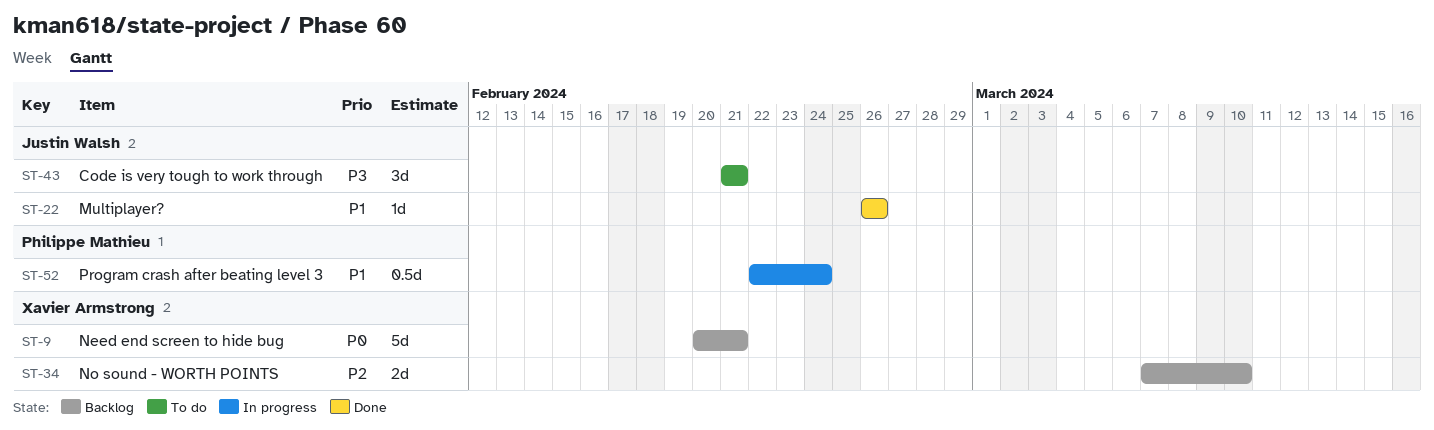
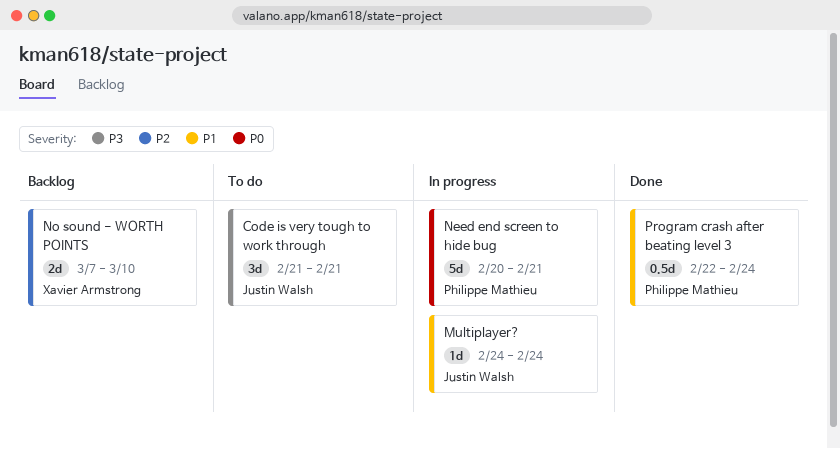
Multiplayer?, status: Done -> In progress
Multiplayer?, start: Feb 26 -> Feb 24
Multiplayer?, due: Feb 26 -> Feb 24
Need end screen to hide bug, status: Backlog -> In progress
Need end screen to hide bug, owner: Xavier Armstrong -> Philippe Mathieu
Program crash after beating level 3, status: In progress -> Done

